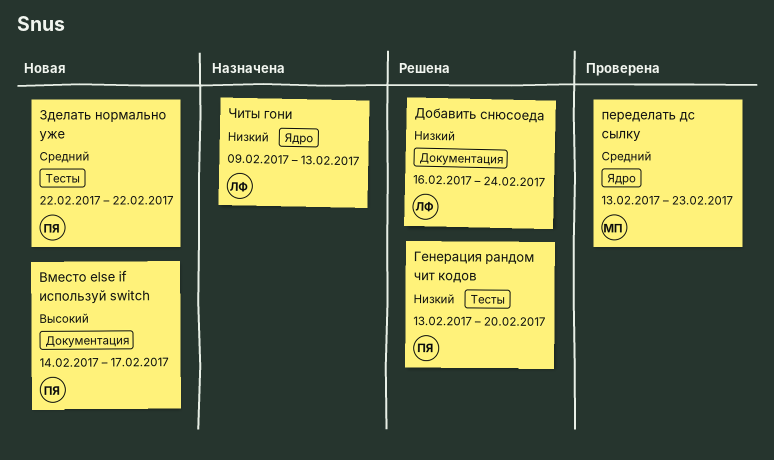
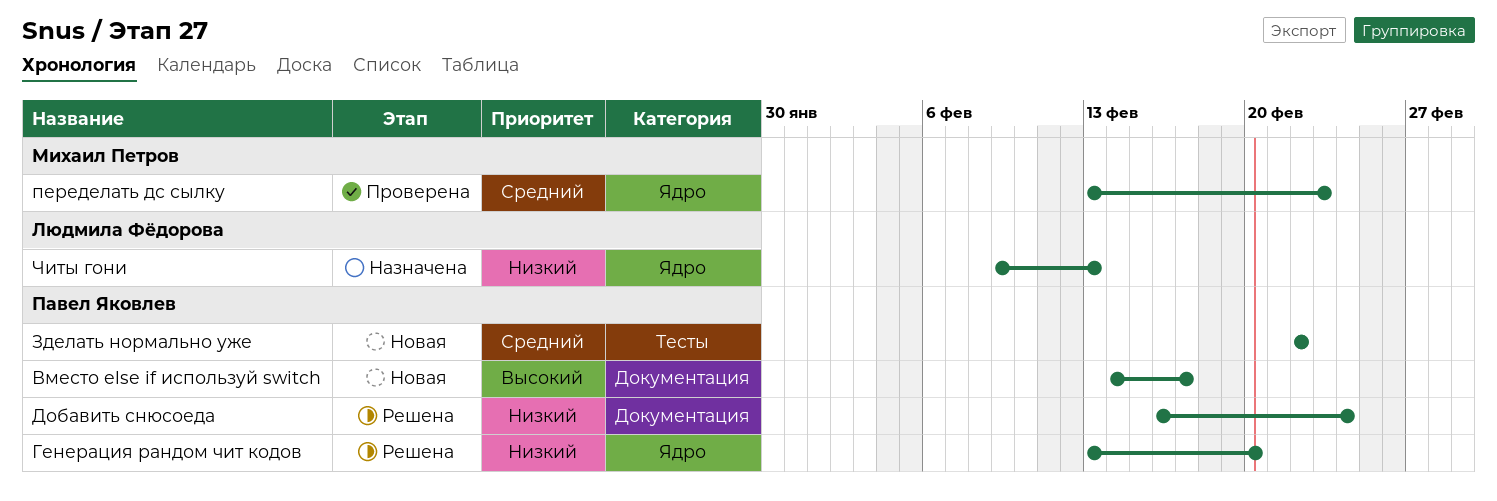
Генерация рандом чит кодов, label: Тесты -> Ядро
Добавить снюсоеда, owner: Людмила Фёдорова -> Павел Яковлев

